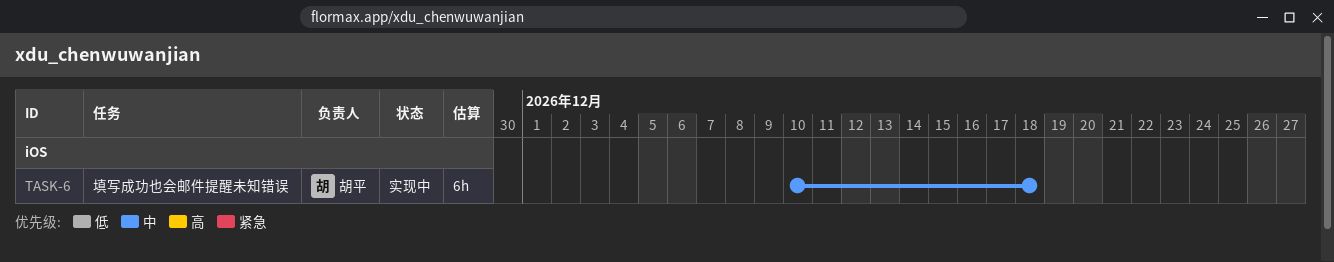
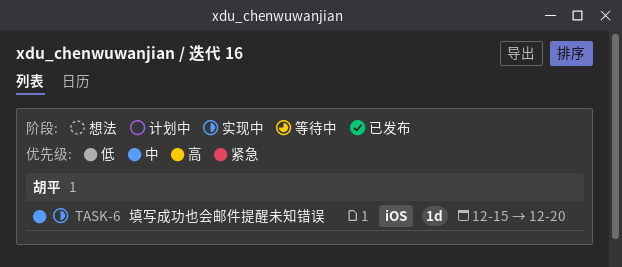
TASK-6, estimate: 6h -> 1d
TASK-6, start: Dec 10 -> Dec 15
TASK-6, due: Dec 18 -> Dec 20

